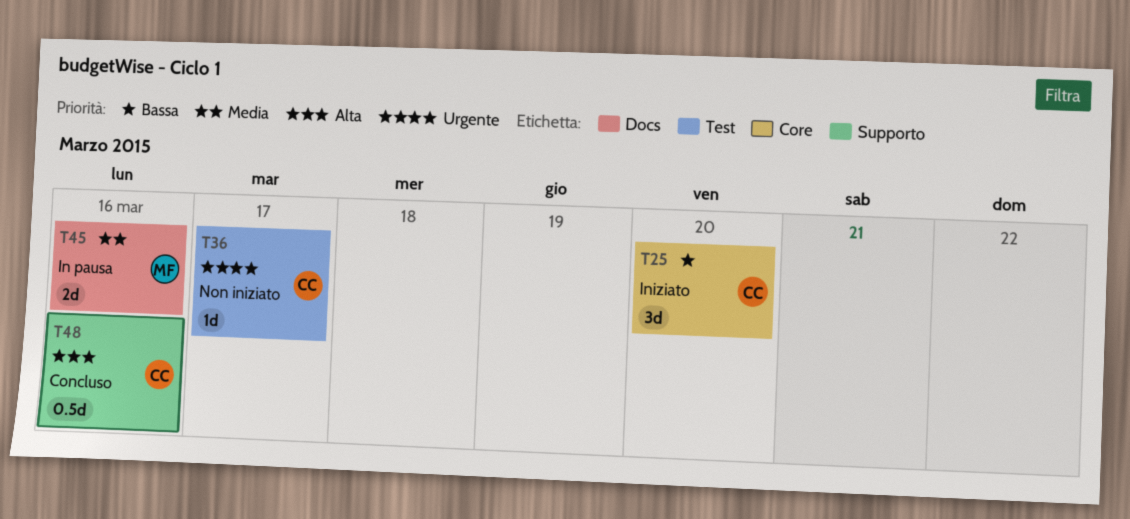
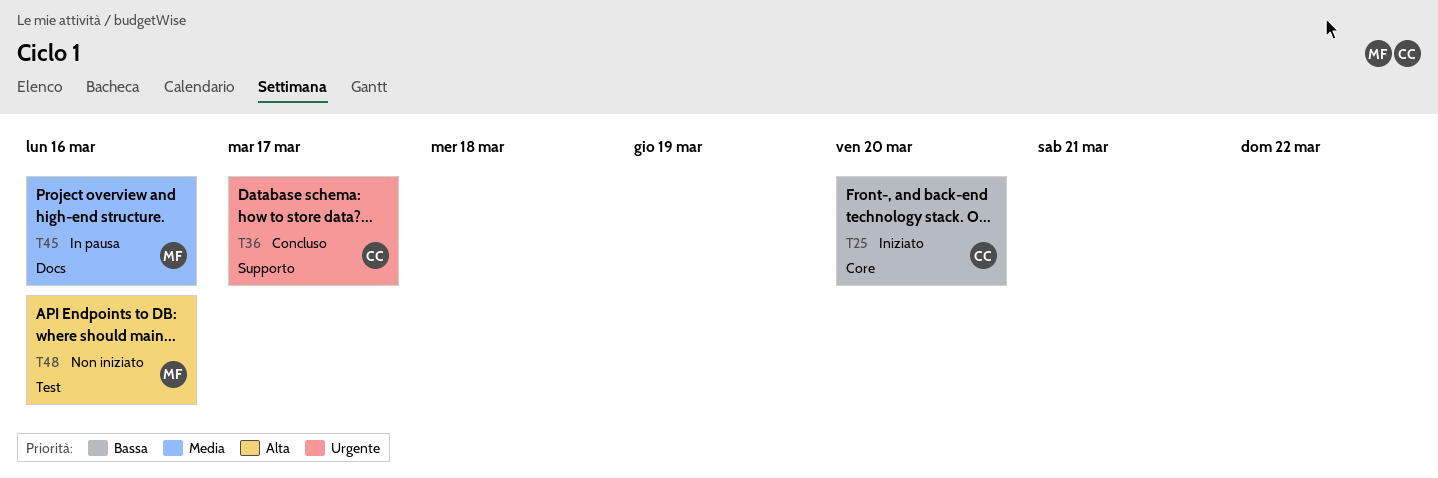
T36, status: Non iniziato -> Concluso
T36, label: Test -> Supporto
T48, status: Concluso -> Non iniziato
T48, owner: CC -> MF
T48, label: Supporto -> Test

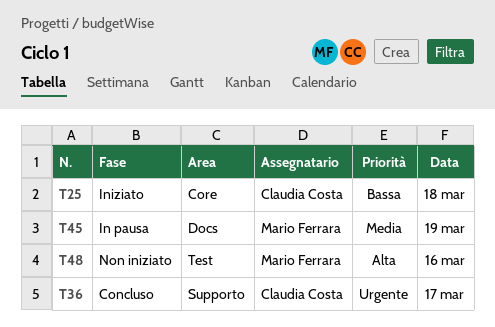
T25, day: Mar 20 -> Mar 18
T45, day: Mar 16 -> Mar 19

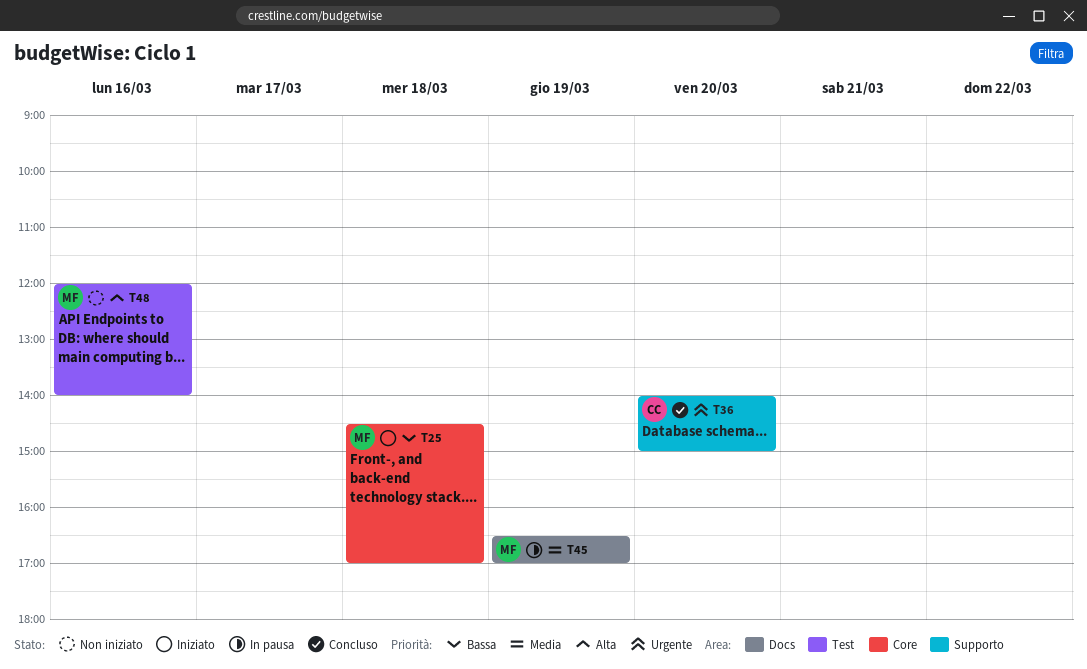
T25, owner: Claudia Costa -> Mario Ferrara
T36, day: Mar 17 -> Mar 20

